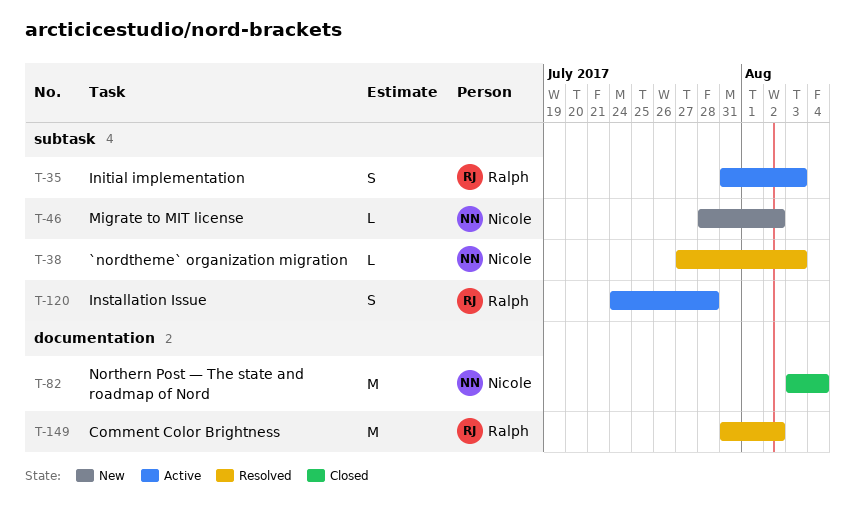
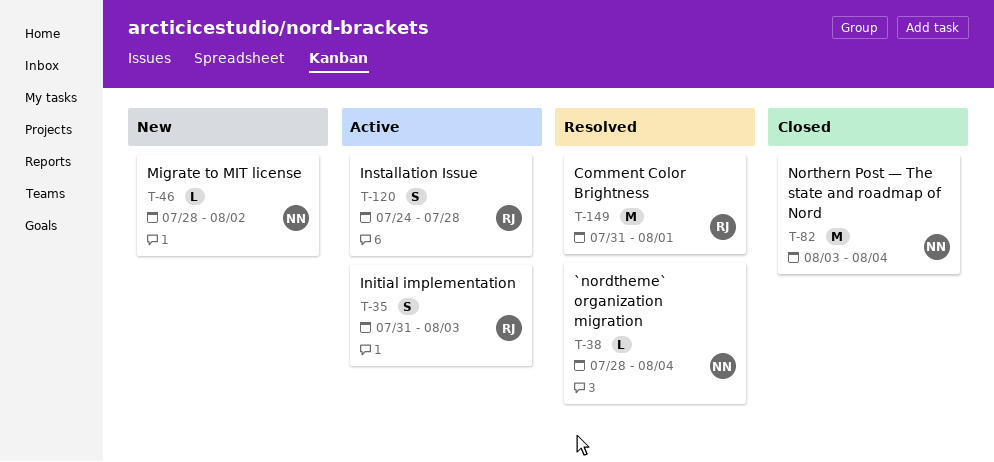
T-38, start: Jul 27 -> Jul 28
T-38, due: Aug 3 -> Aug 4
T-149, due: Aug 2 -> Aug 1

